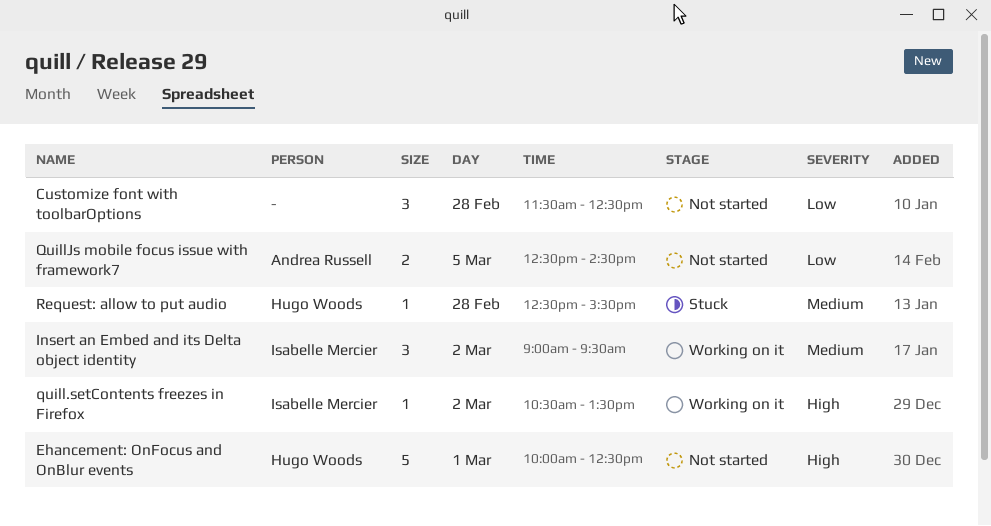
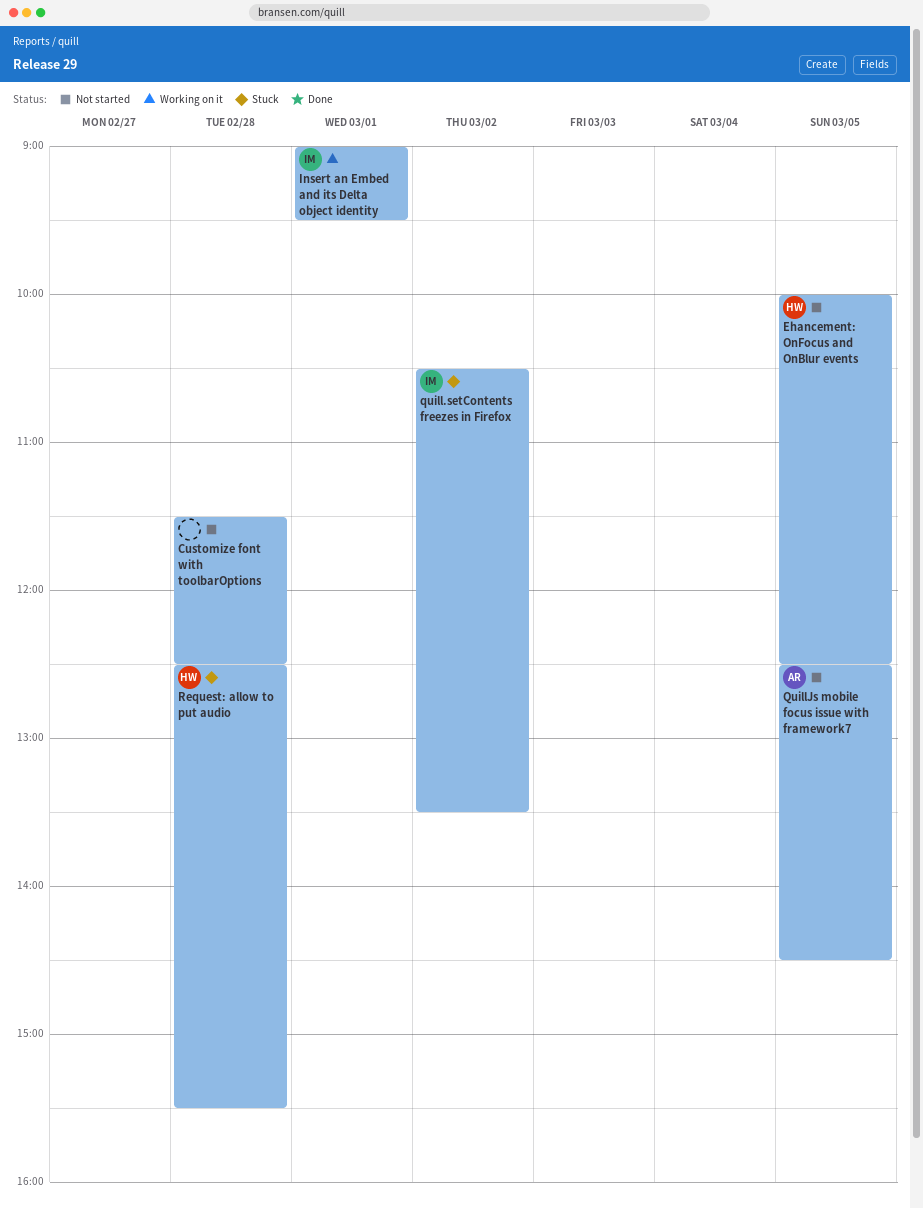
Ehancement: OnFocus and OnBlur events, day: Mar 1 -> Mar 5
Insert an Embed and its Delta object identity, day: Mar 2 -> Mar 1
quill.setContents freezes in Firefox, status: Working on it -> Stuck

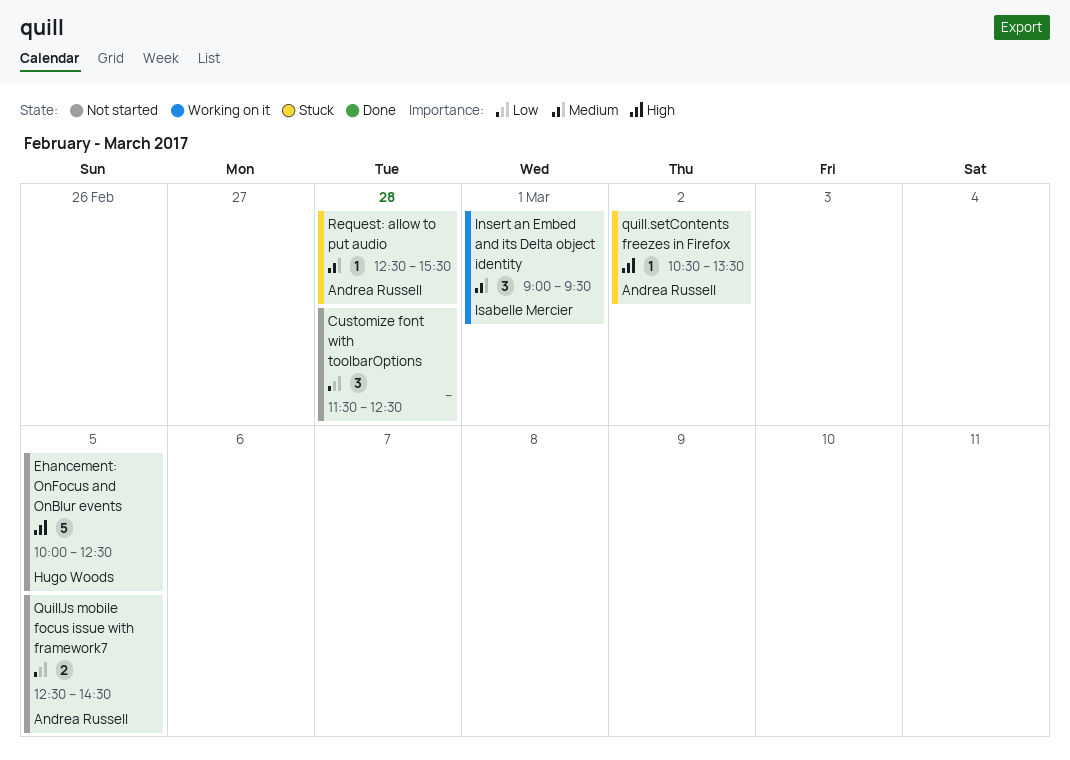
quill.setContents freezes in Firefox, owner: Isabelle Mercier -> Andrea Russell
Request: allow to put audio, owner: Hugo Woods -> Andrea Russell

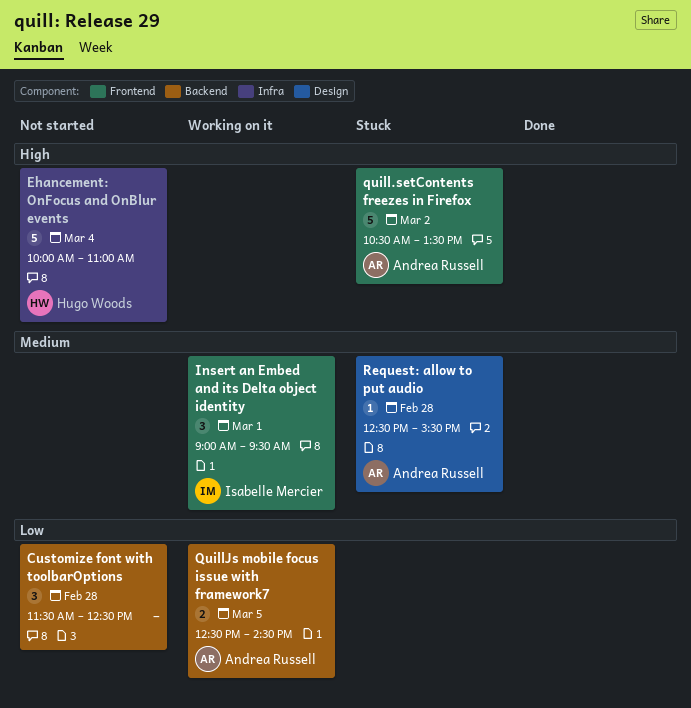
Ehancement: OnFocus and OnBlur events, day: Mar 5 -> Mar 4
Ehancement: OnFocus and OnBlur events, ends: 12:30 -> 11:00
quill.setContents freezes in Firefox, estimate: 1 -> 5
QuillJs mobile focus issue with framework7, status: Not started -> Working on it

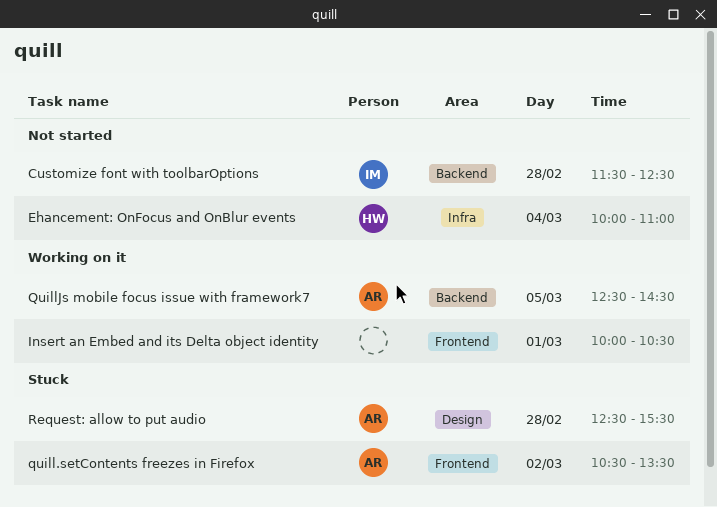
Customize font with toolbarOptions, owner: none -> Isabelle Mercier
Insert an Embed and its Delta object identity, owner: Isabelle Mercier -> none
Insert an Embed and its Delta object identity, begins: 09:00 -> 10:00
Insert an Embed and its Delta object identity, ends: 09:30 -> 10:30

